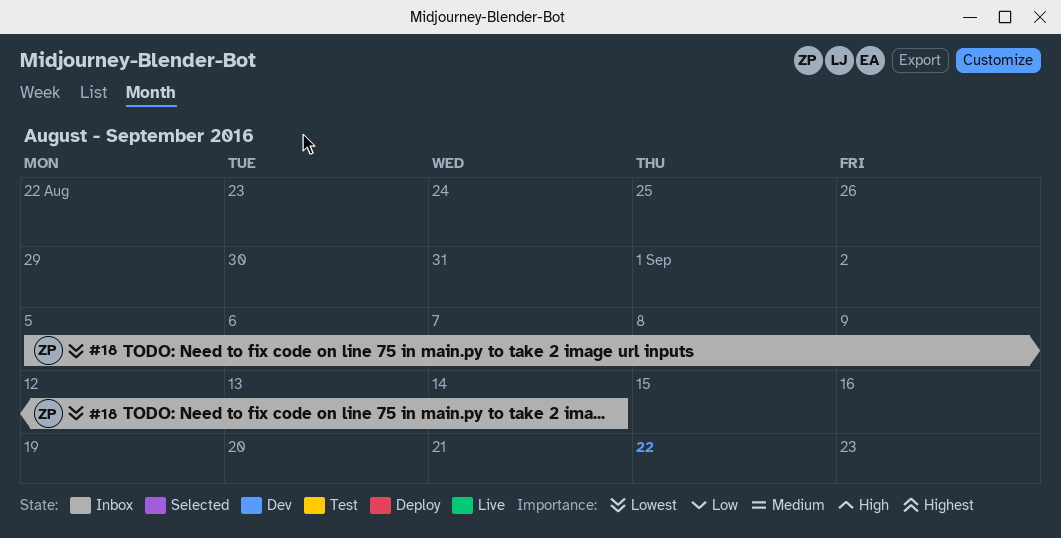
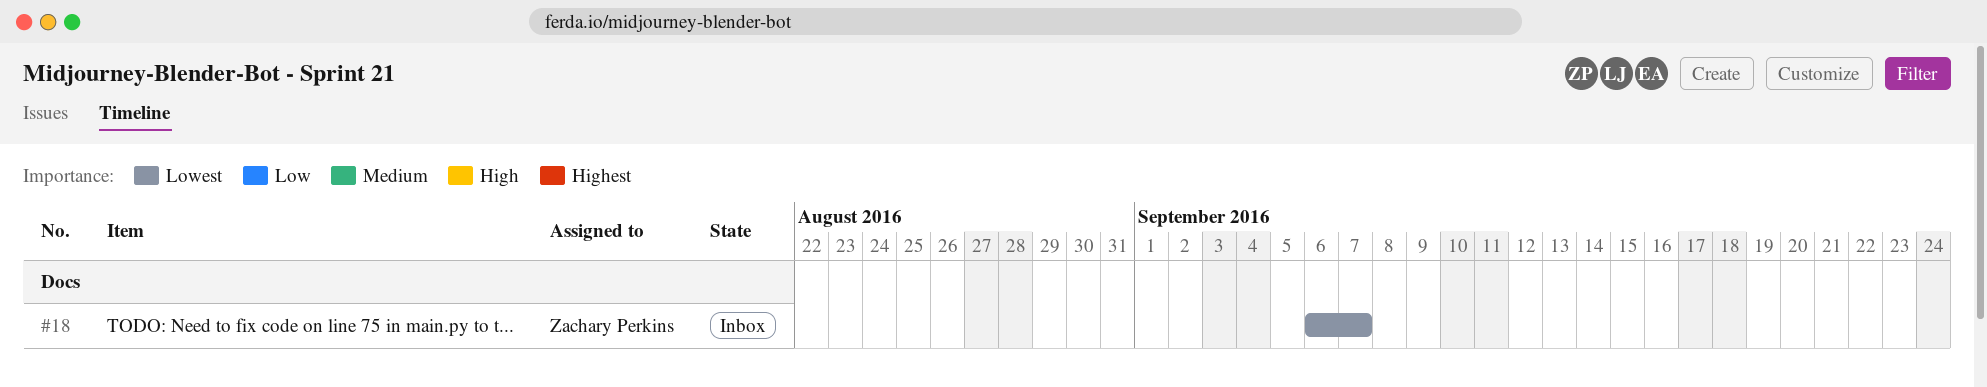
#18, start: Sep 5 -> Sep 6
#18, due: Sep 14 -> Sep 7

